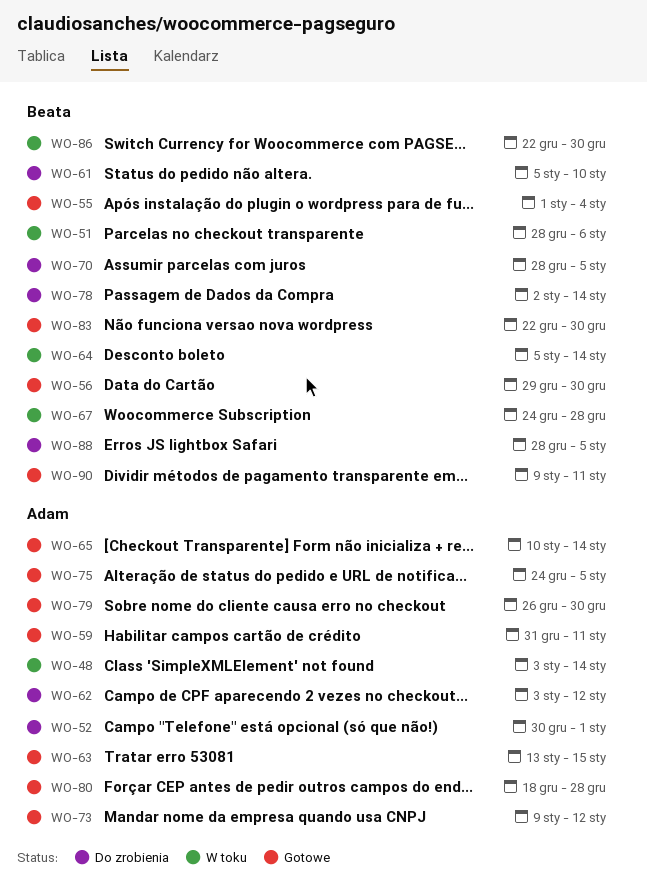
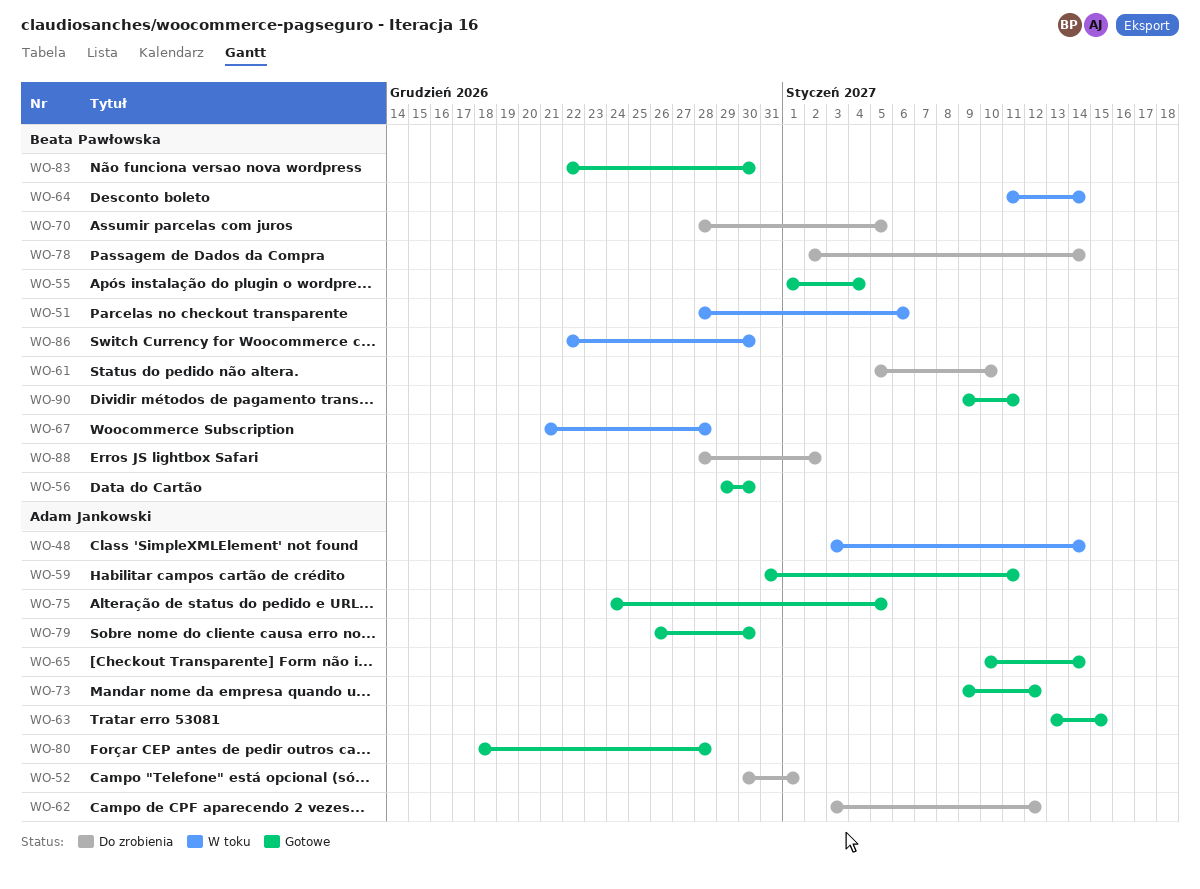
WO-64, start: Jan 5 -> Jan 11
WO-67, start: Dec 24 -> Dec 21
WO-88, due: Jan 5 -> Jan 2

